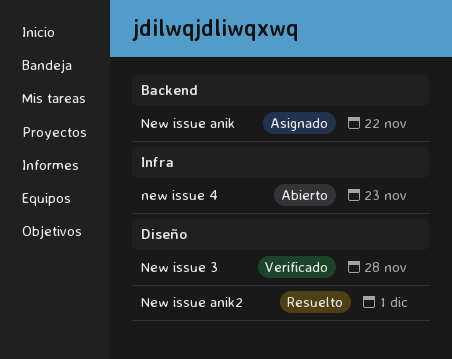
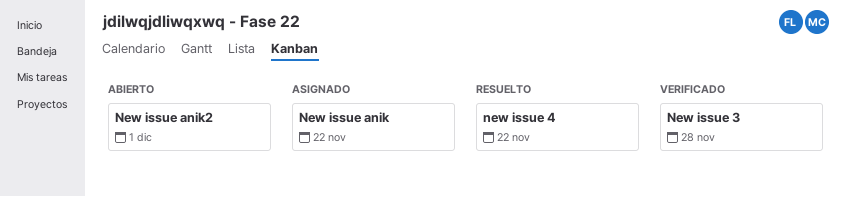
new issue 4, status: Abierto -> Resuelto
new issue 4, due: Nov 23 -> Nov 22
New issue anik2, status: Resuelto -> Abierto

